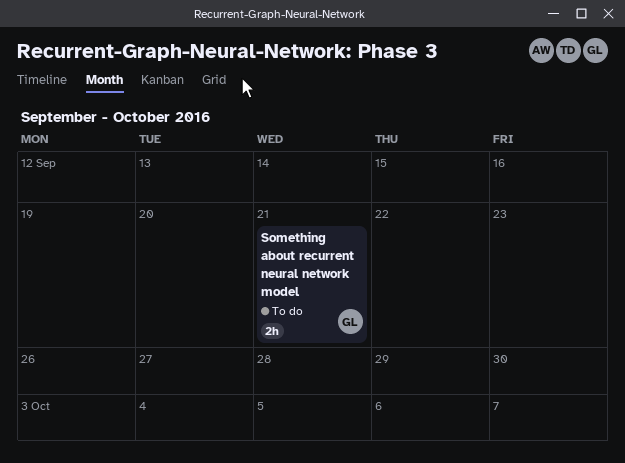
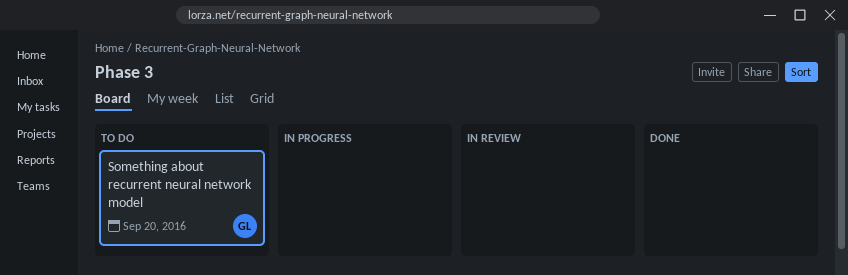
Something about recurrent neural network model, due: Sep 21 -> Sep 20

